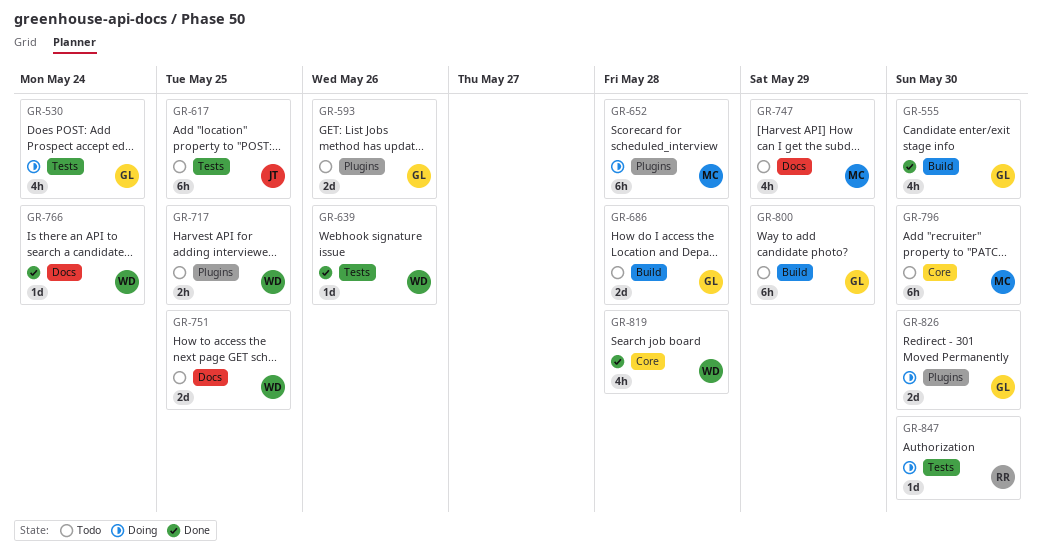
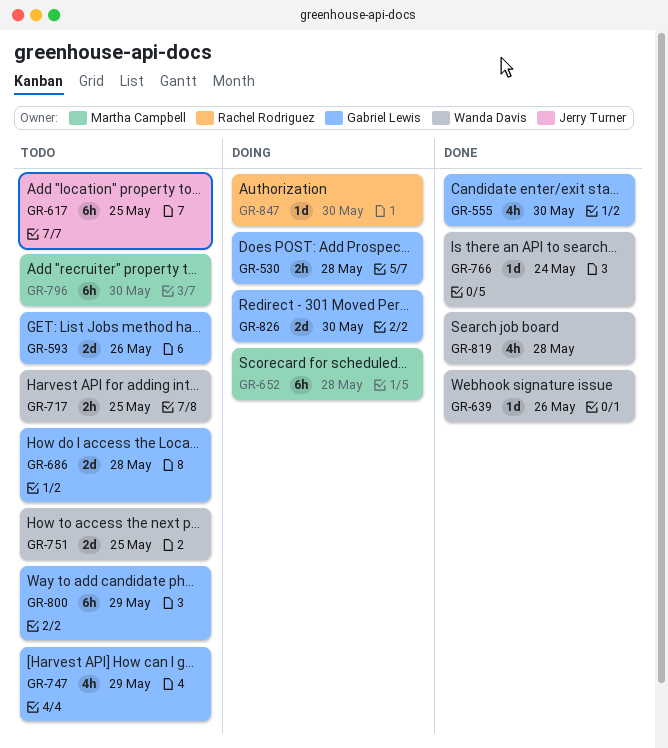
GR-530, estimate: 4h -> 2h
GR-530, due: May 24 -> May 28
GR-747, owner: Martha Campbell -> Gabriel Lewis

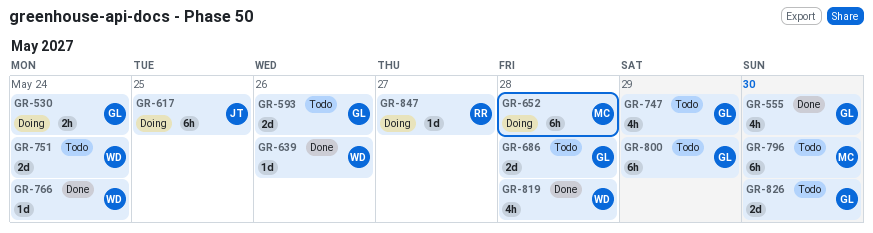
GR-530, due: May 28 -> May 24
GR-617, status: Todo -> Doing
GR-717: present -> none
GR-751, due: May 25 -> May 24
GR-826, status: Doing -> Todo
GR-847, due: May 30 -> May 27

